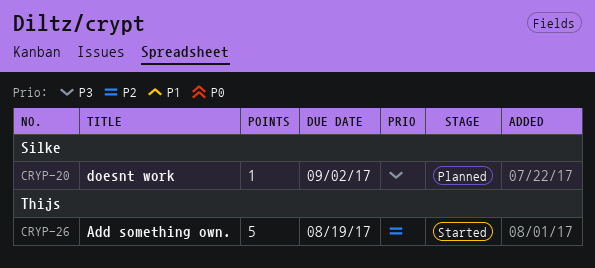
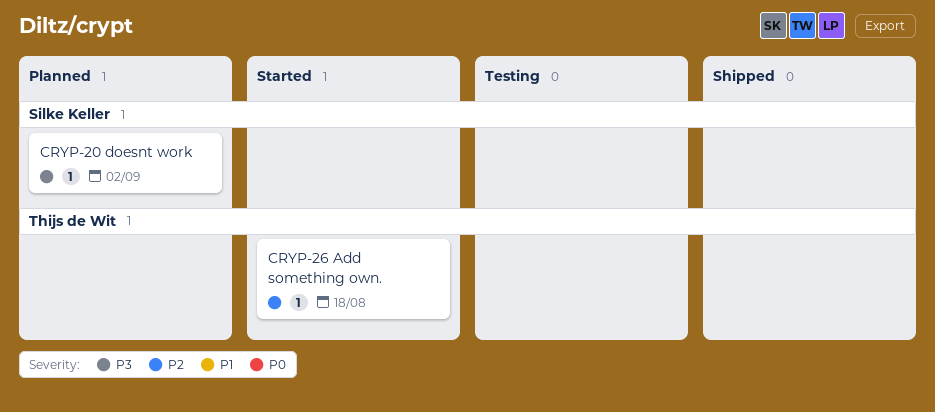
CRYP-26, estimate: 5 -> 1
CRYP-26, due: Aug 19 -> Aug 18

